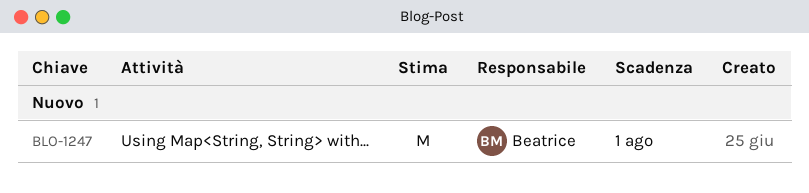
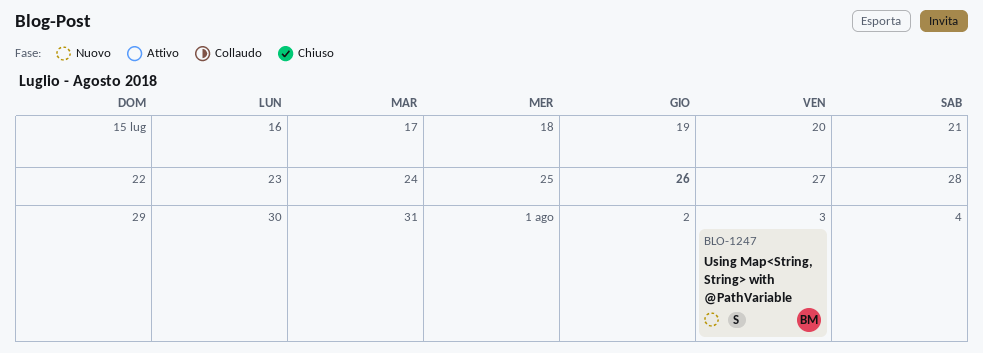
BLO-1247, estimate: M -> S
BLO-1247, due: Aug 1 -> Aug 3

